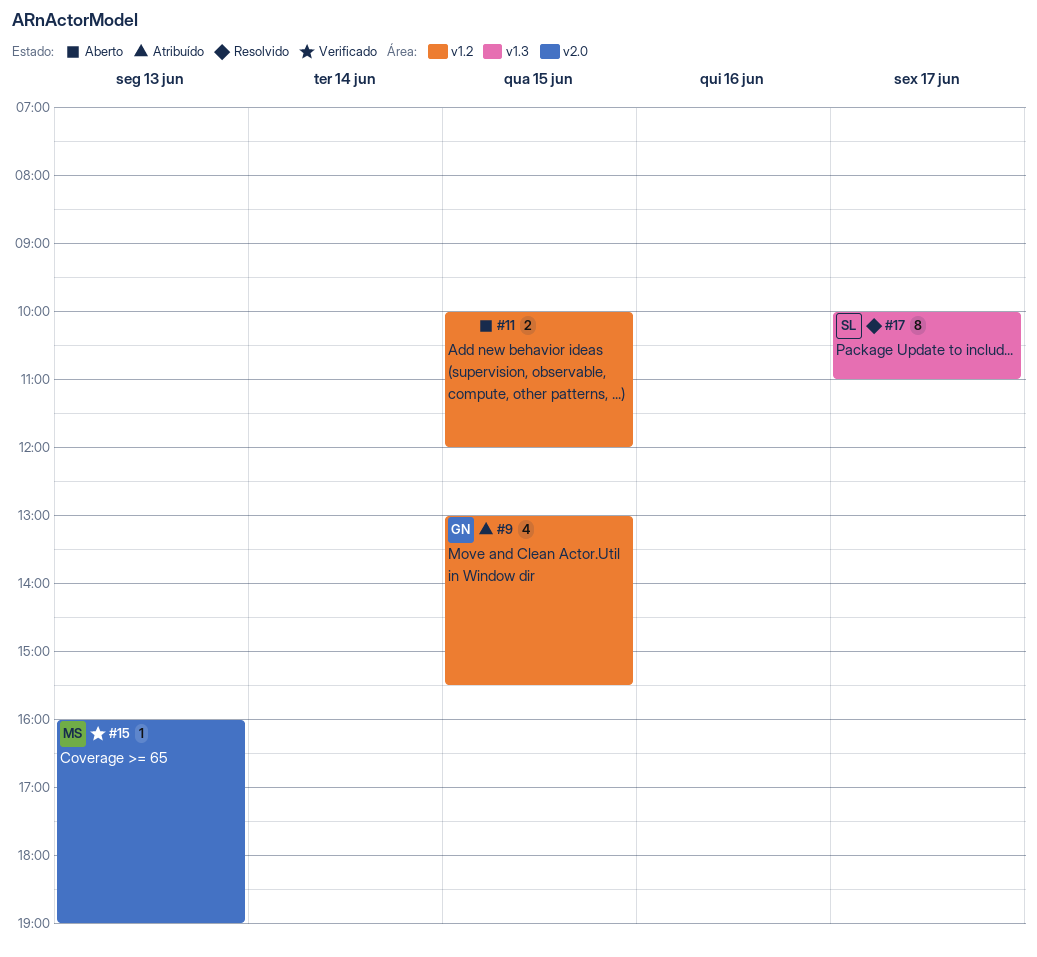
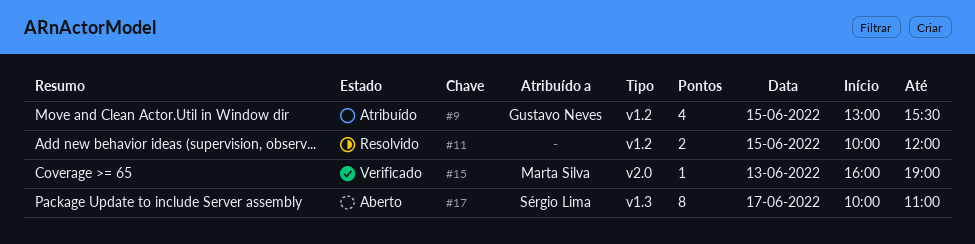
#11, status: Aberto -> Resolvido
#17, status: Resolvido -> Aberto

